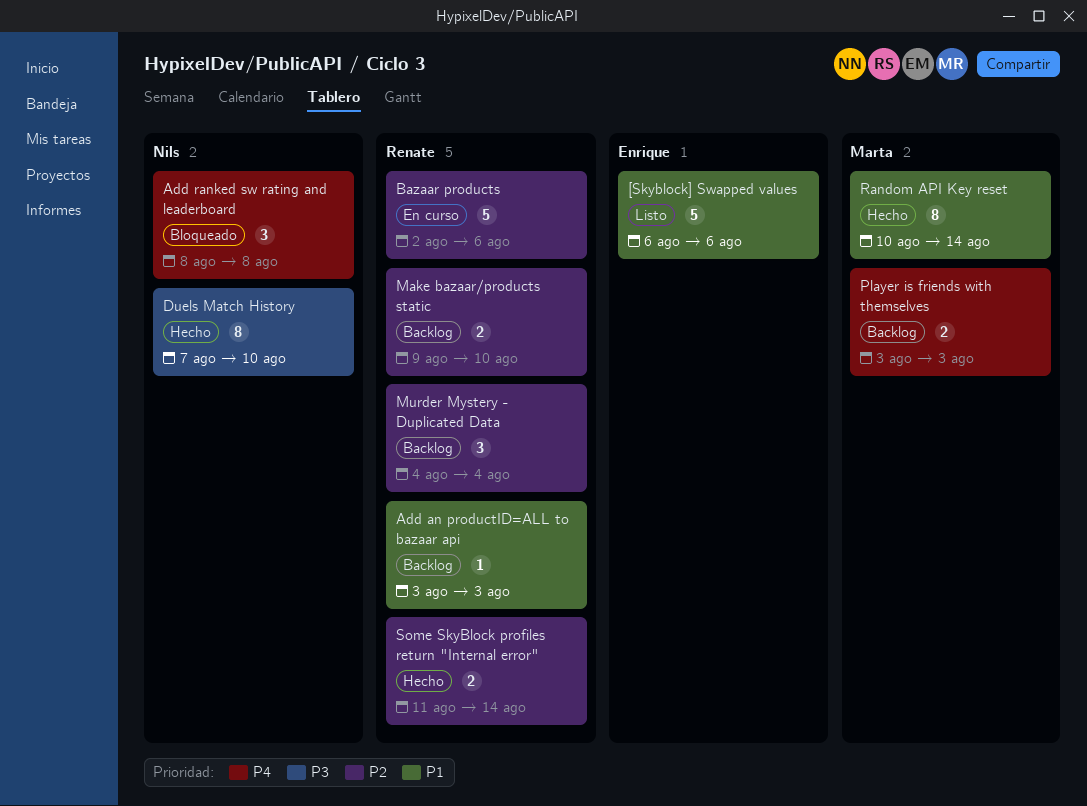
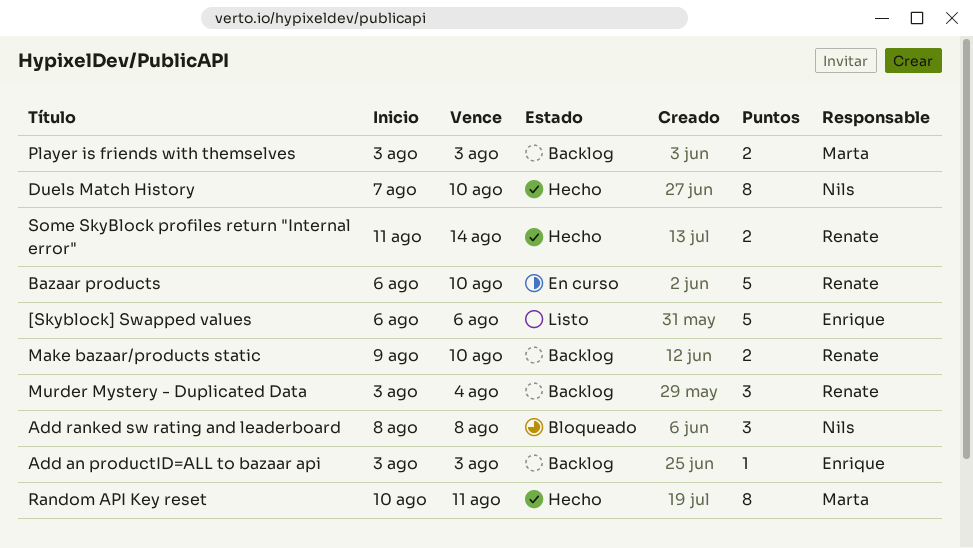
Add an productID=ALL to bazaar api, owner: Renate -> Enrique
Bazaar products, start: Aug 2 -> Aug 6
Bazaar products, due: Aug 6 -> Aug 10
Murder Mystery - Duplicated Data, start: Aug 4 -> Aug 3
Random API Key reset, due: Aug 14 -> Aug 11

